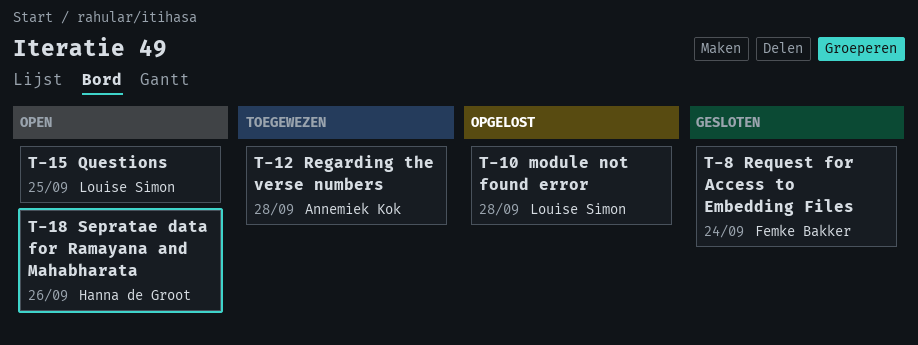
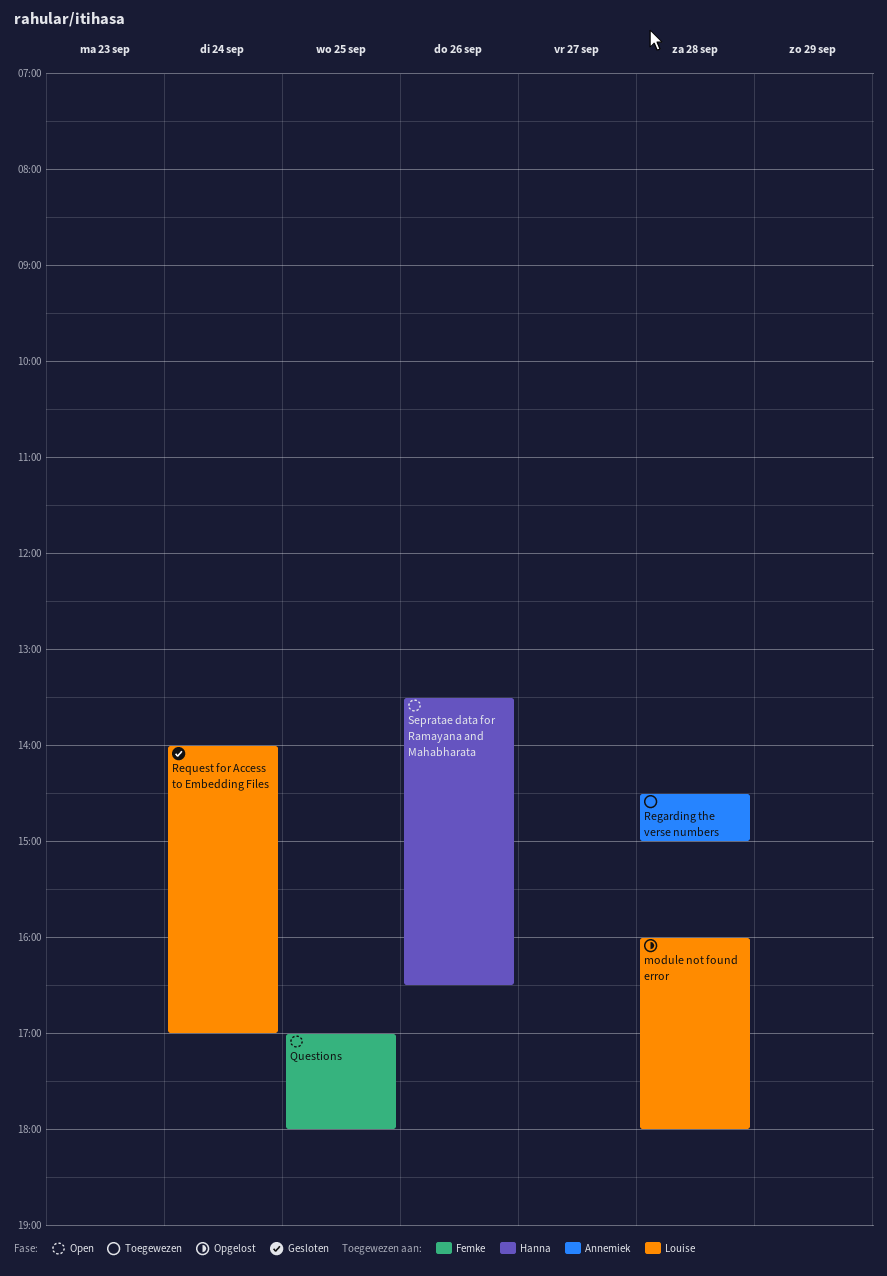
Questions, owner: Louise Simon -> Femke Bakker
Request for Access to Embedding Files, owner: Femke Bakker -> Louise Simon

